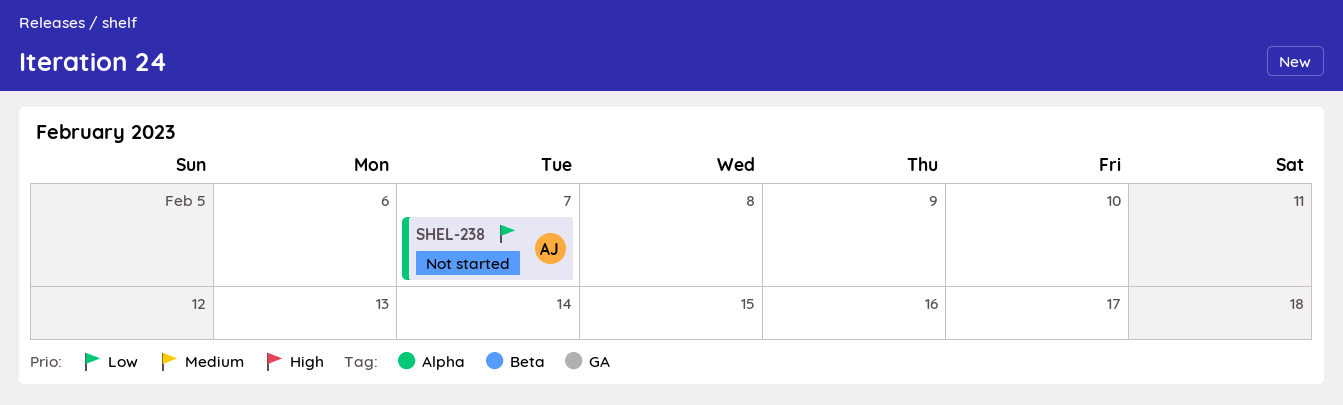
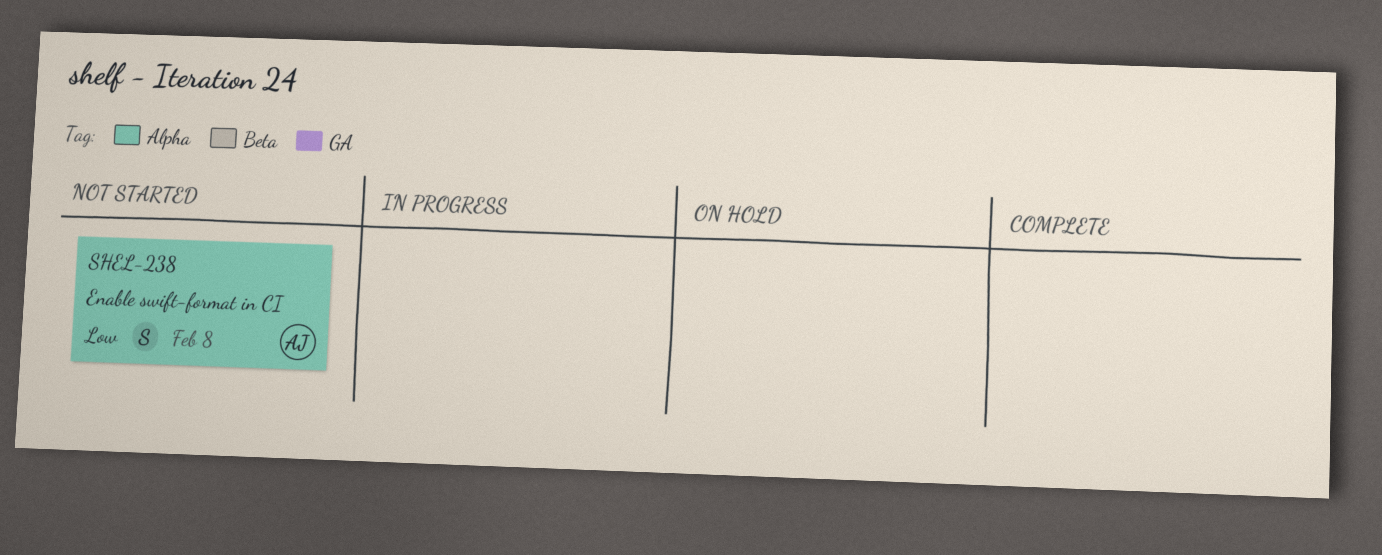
SHEL-238, due: Feb 7 -> Feb 8

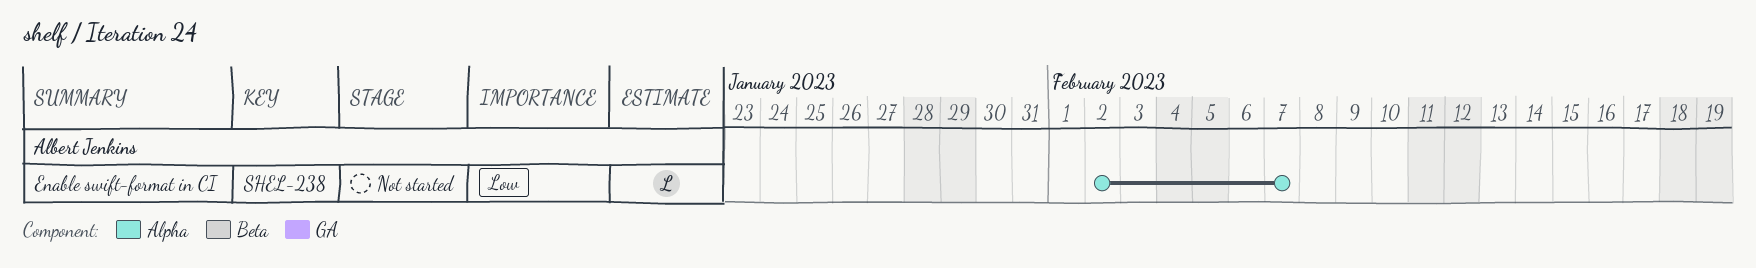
SHEL-238, estimate: S -> L
SHEL-238, due: Feb 8 -> Feb 7

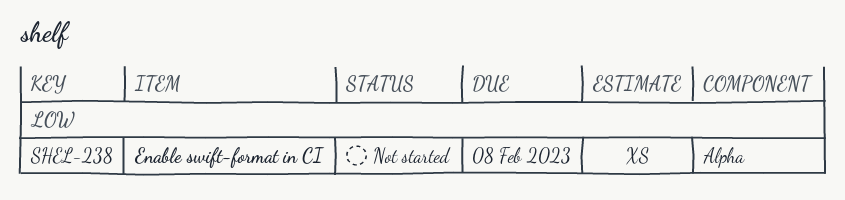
SHEL-238, estimate: L -> XS
SHEL-238, due: Feb 7 -> Feb 8

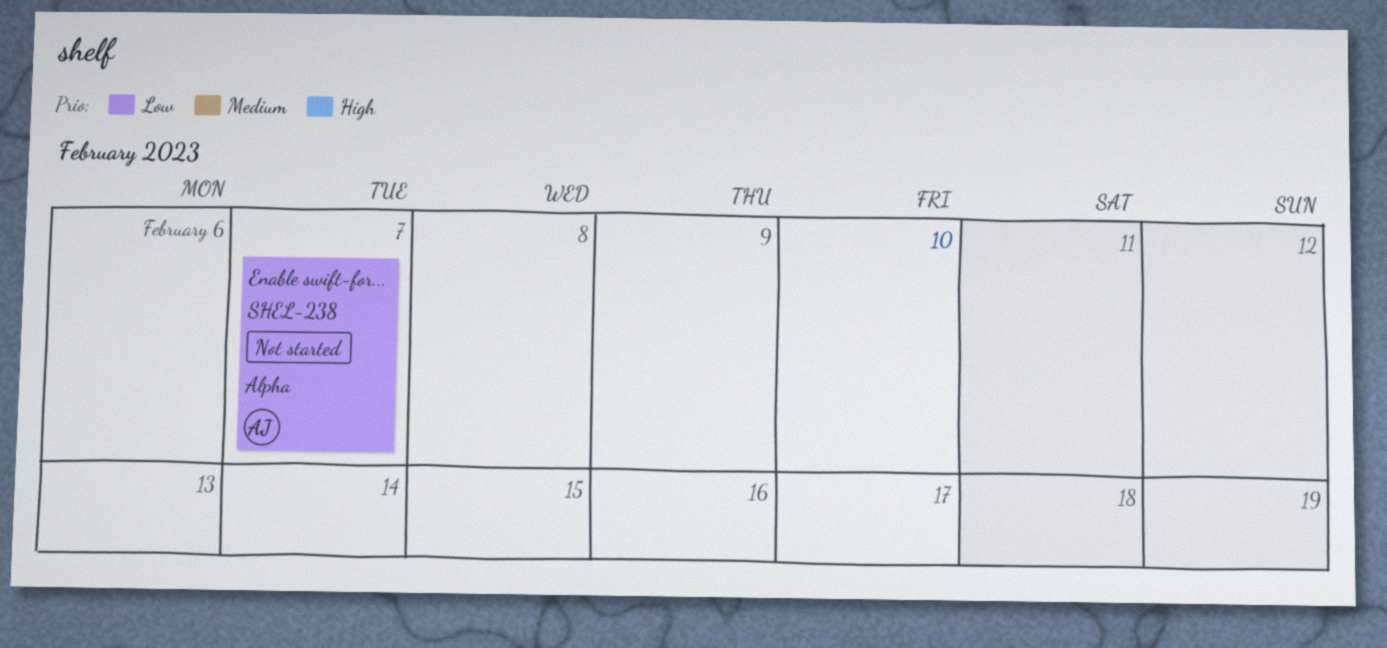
SHEL-238, due: Feb 8 -> Feb 7

